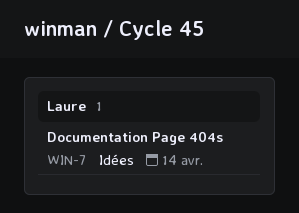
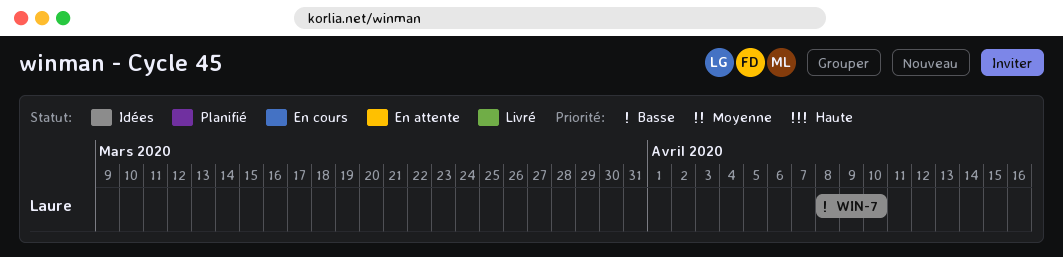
WIN-7, due: Apr 14 -> Apr 10

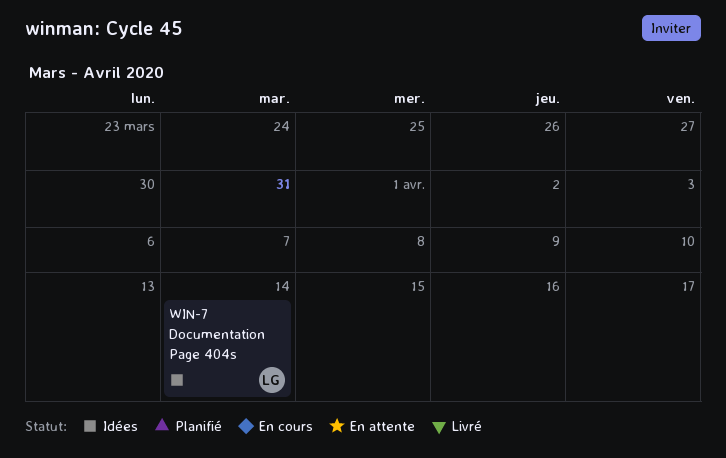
WIN-7, due: Apr 10 -> Apr 14

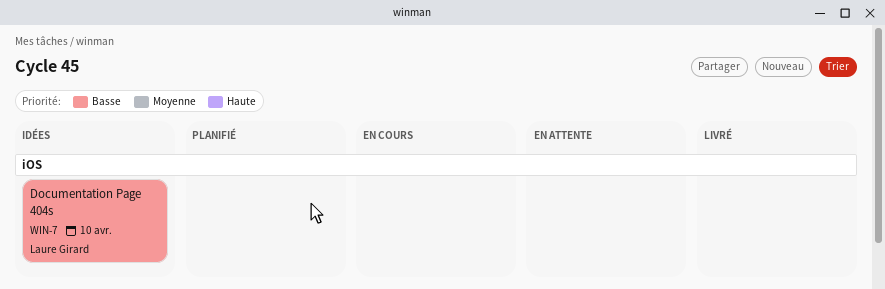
WIN-7, due: Apr 14 -> Apr 10

